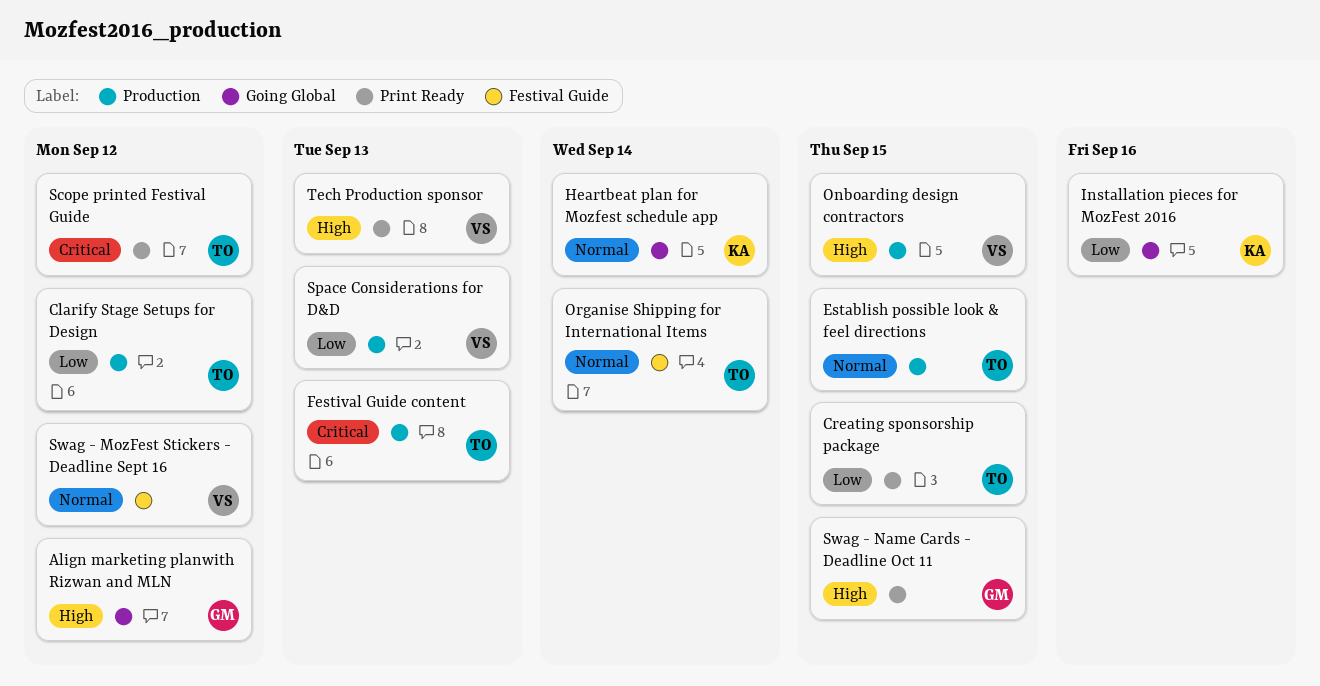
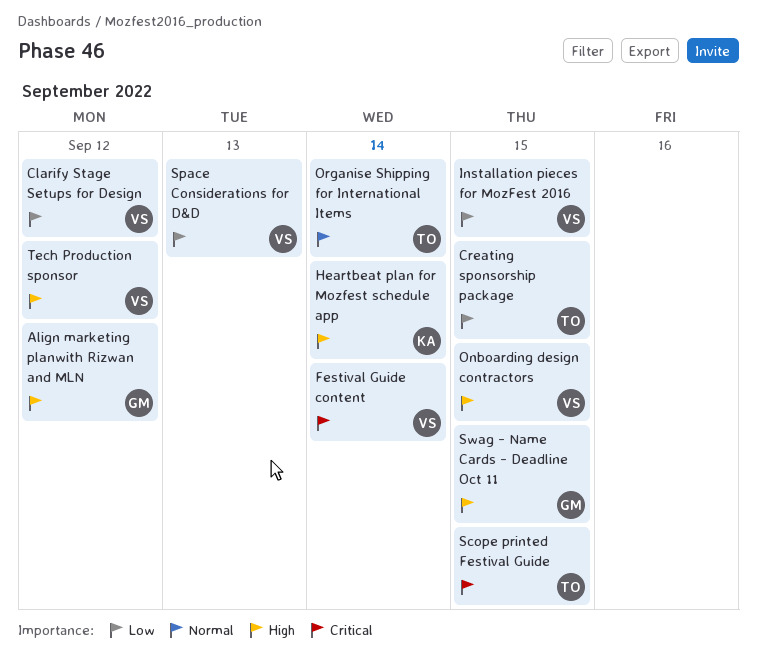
Clarify Stage Setups for Design, owner: TO -> VS
Establish possible look & feel directions: present -> none
Festival Guide content, owner: TO -> VS
Festival Guide content, due: Sep 13 -> Sep 14
Heartbeat plan for Mozfest schedule app, priority: Normal -> High
Installation pieces for MozFest 2016, owner: KA -> VS
Installation pieces for MozFest 2016, due: Sep 16 -> Sep 15
Scope printed Festival Guide, due: Sep 12 -> Sep 15
Swag - MozFest Stickers - Deadline Sept 16: present -> none
Tech Production sponsor, due: Sep 13 -> Sep 12

